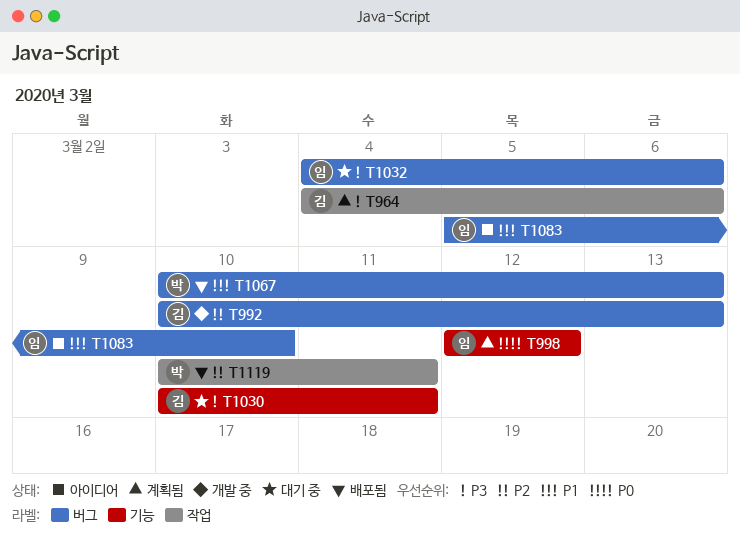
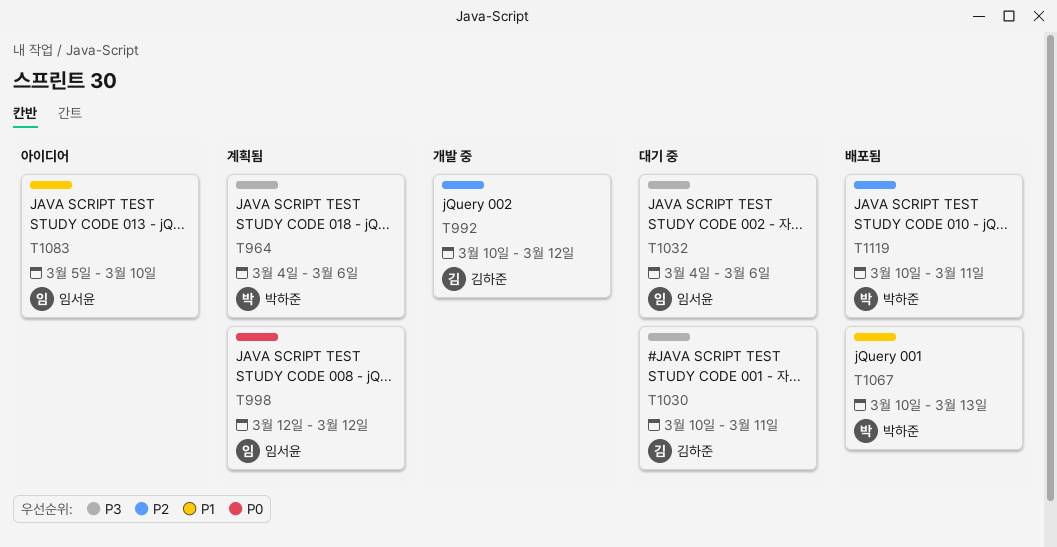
T964, owner: 김하준 -> 박하준
T992, due: Mar 13 -> Mar 12

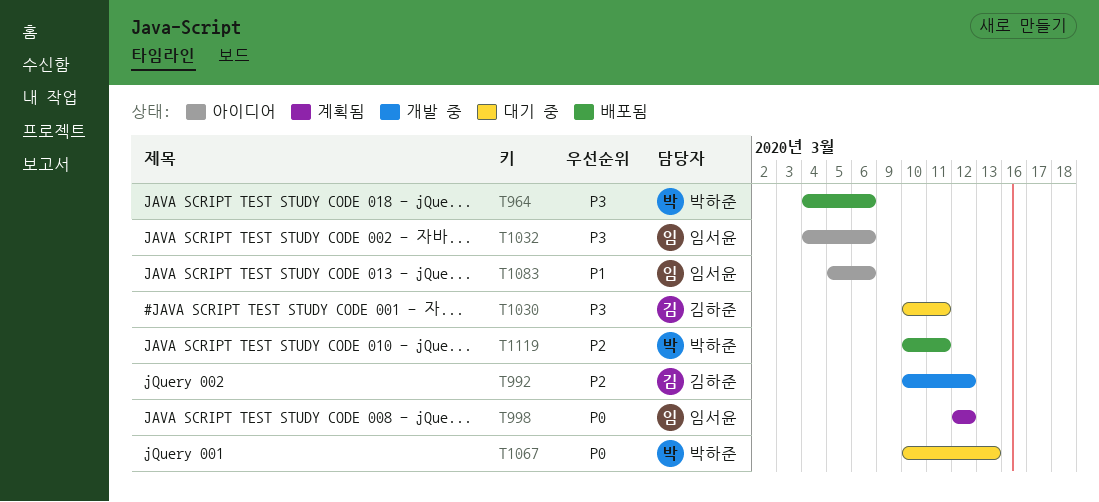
T964, status: 계획됨 -> 배포됨
T1032, status: 대기 중 -> 아이디어
T1067, status: 배포됨 -> 대기 중
T1067, priority: P1 -> P0
T1083, due: Mar 10 -> Mar 6

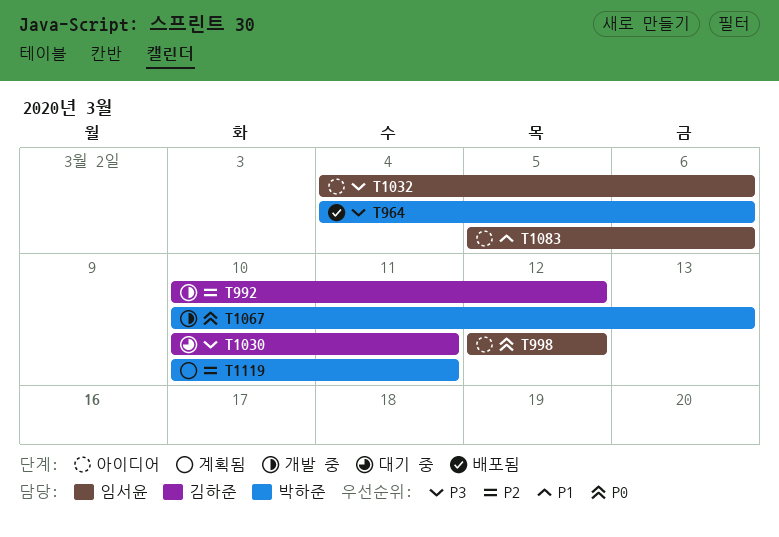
T998, status: 계획됨 -> 아이디어
T1067, status: 대기 중 -> 개발 중
T1119, status: 배포됨 -> 계획됨

